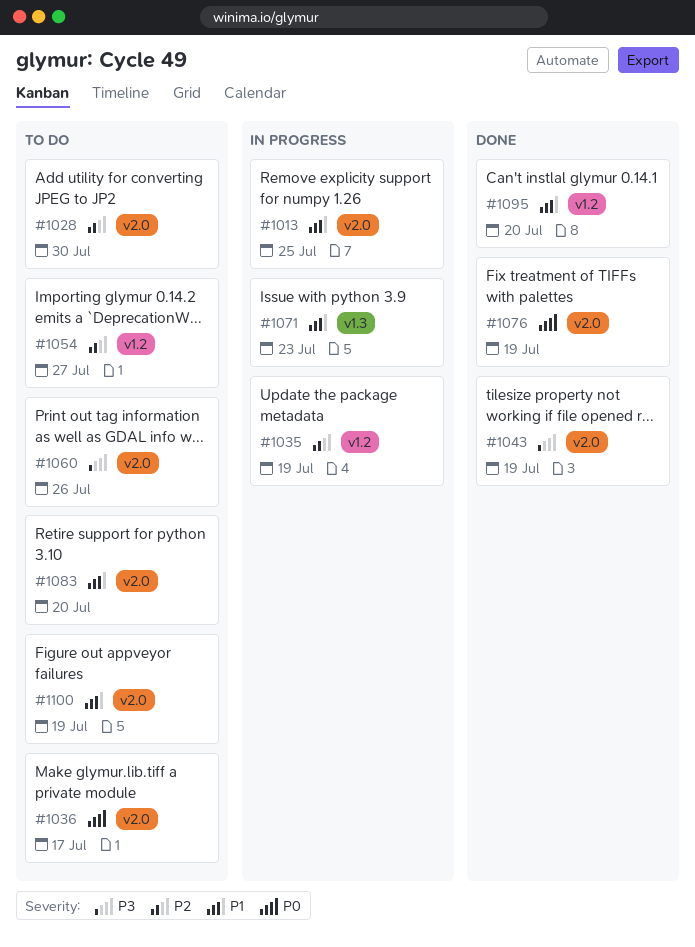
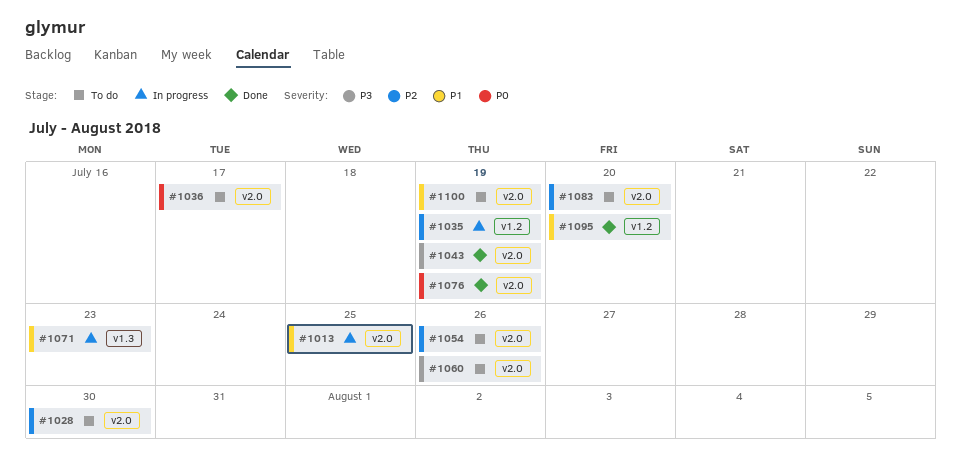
#1054, label: v1.2 -> v2.0
#1054, due: Jul 27 -> Jul 26
#1083, priority: P1 -> P2

